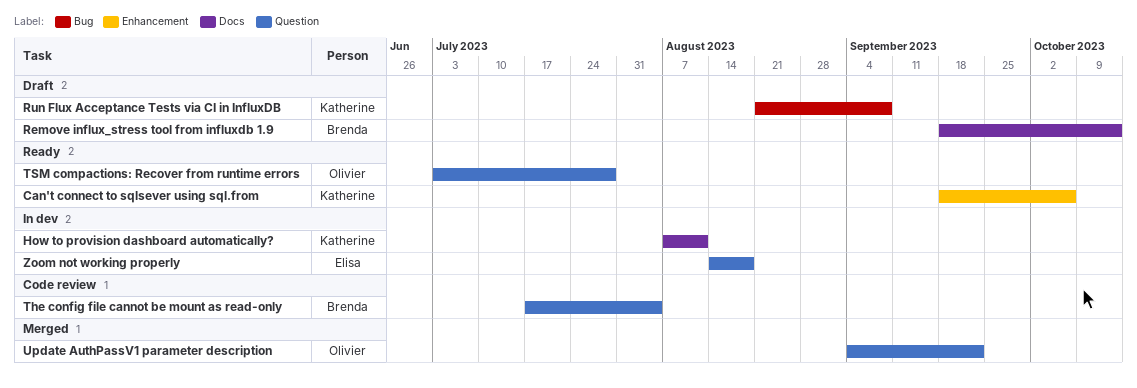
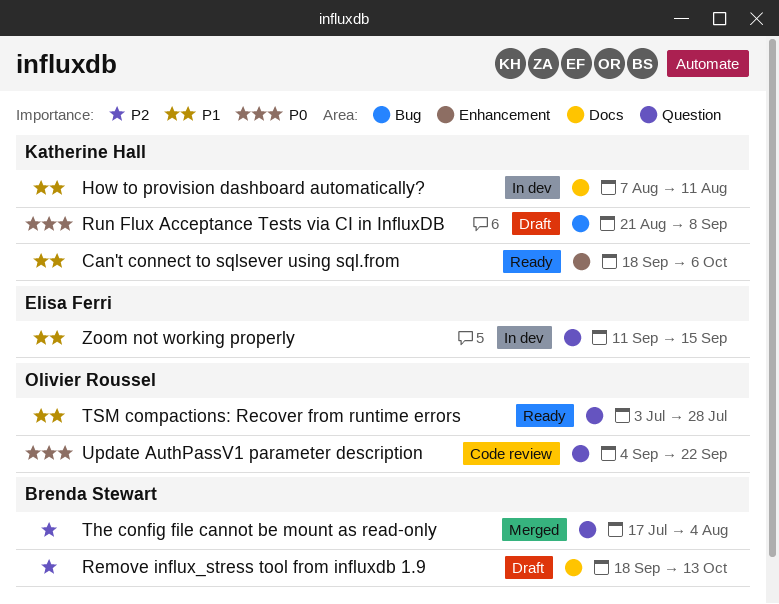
The config file cannot be mount as read-only, status: Code review -> Merged
Update AuthPassV1 parameter description, status: Merged -> Code review
Zoom not working properly, start: Aug 14 -> Sep 11
Zoom not working properly, due: Aug 18 -> Sep 15

